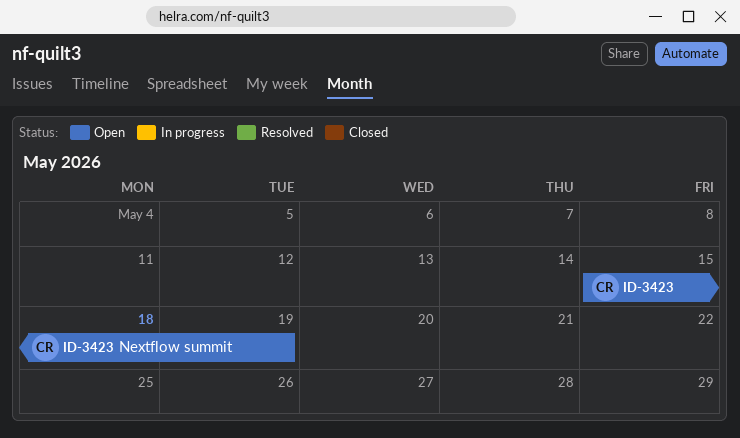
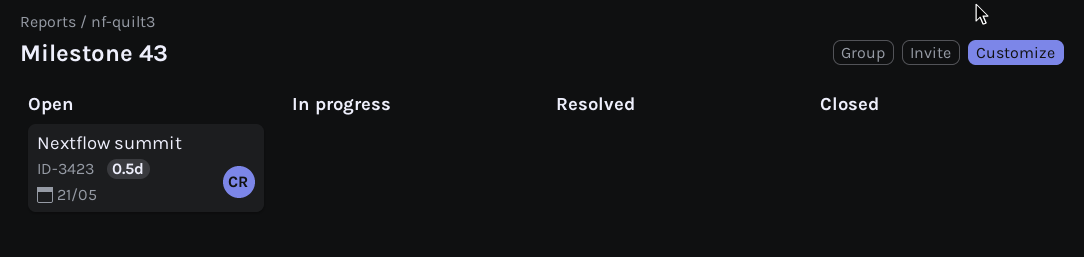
ID-3423, due: May 19 -> May 21

